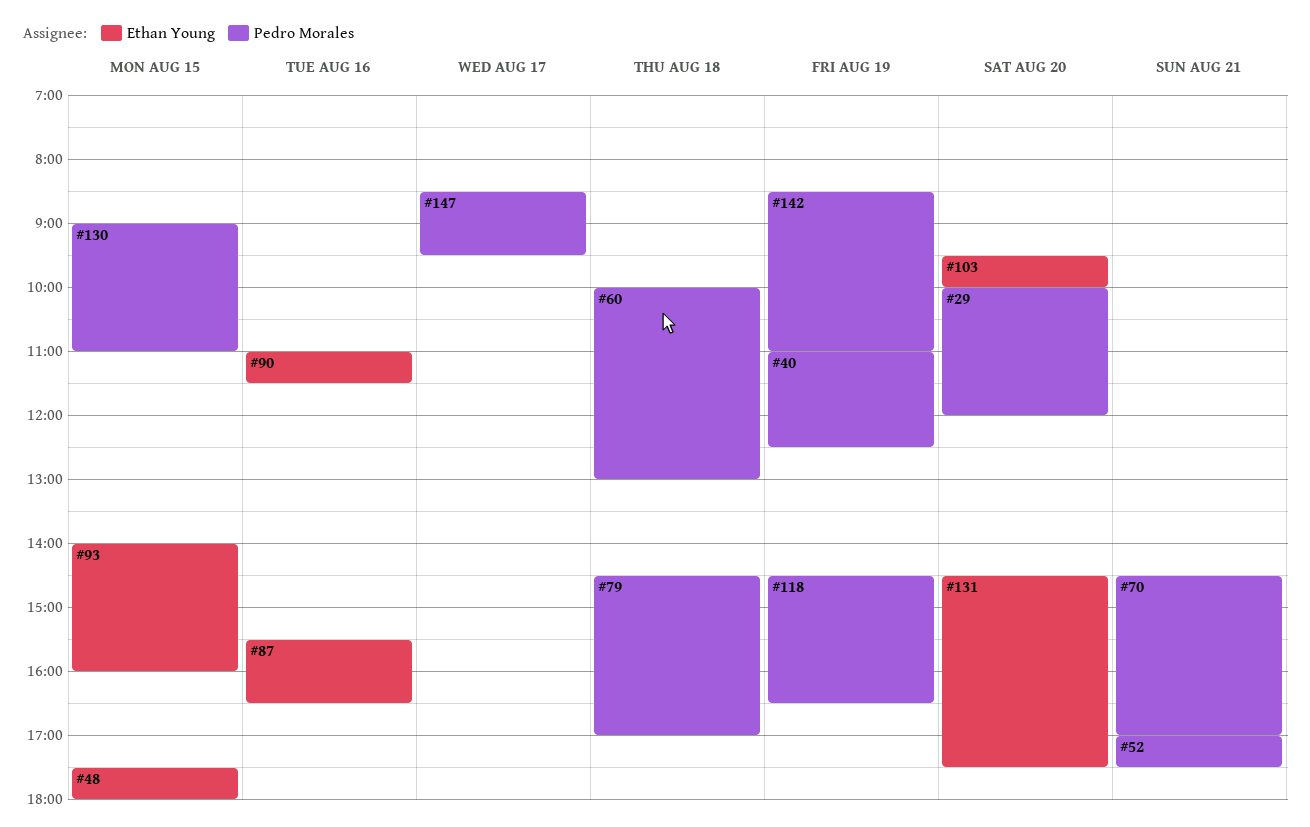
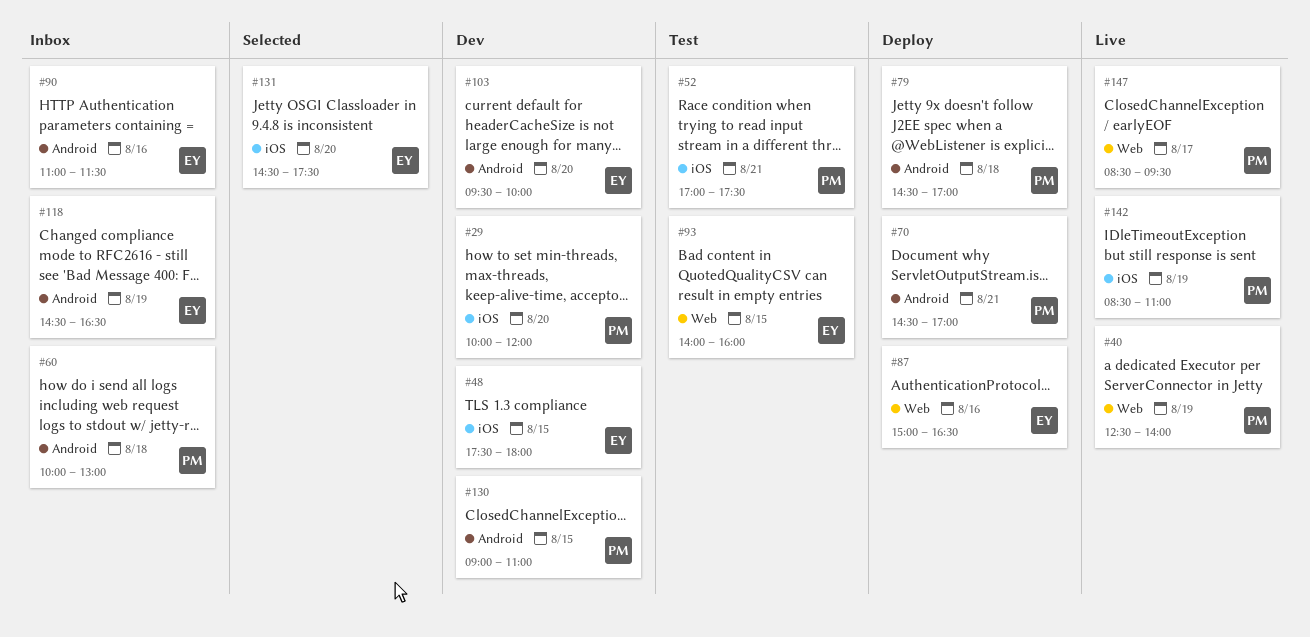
#40, begins: 11:00 -> 12:30
#40, ends: 12:30 -> 14:00
#87, begins: 15:30 -> 15:00
#118, owner: Pedro Morales -> Ethan Young

